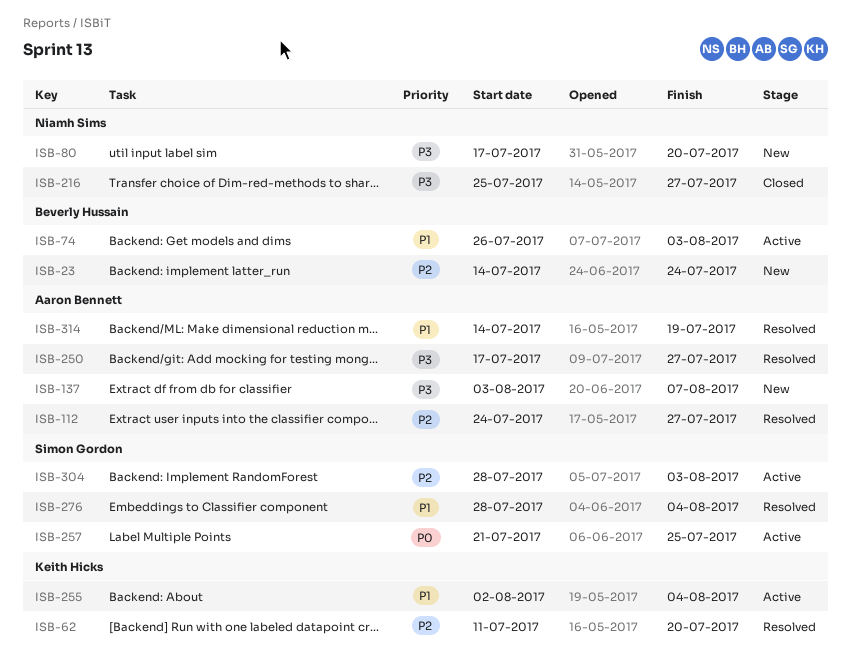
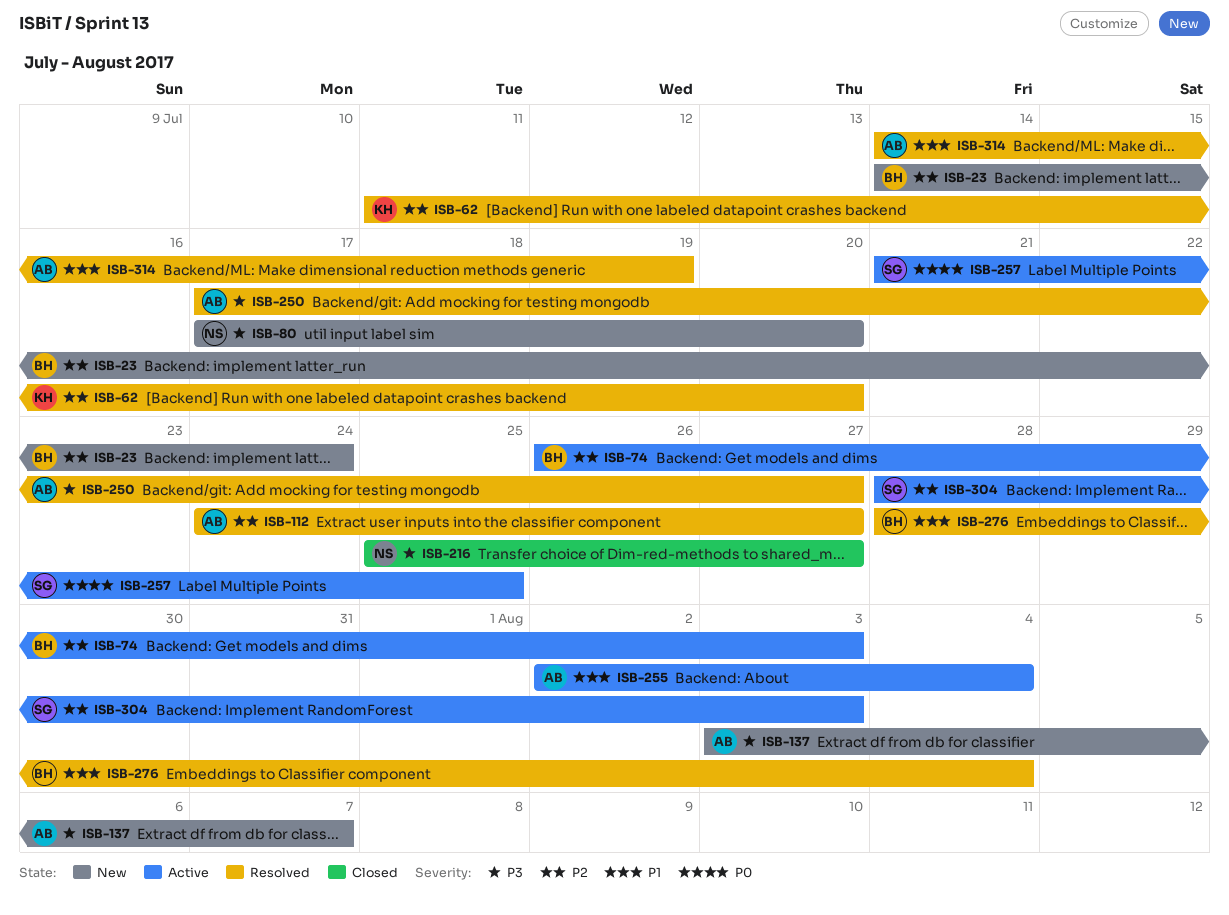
ISB-74, priority: P1 -> P2
ISB-255, owner: Keith Hicks -> Aaron Bennett
ISB-276, owner: Simon Gordon -> Beverly Hussain

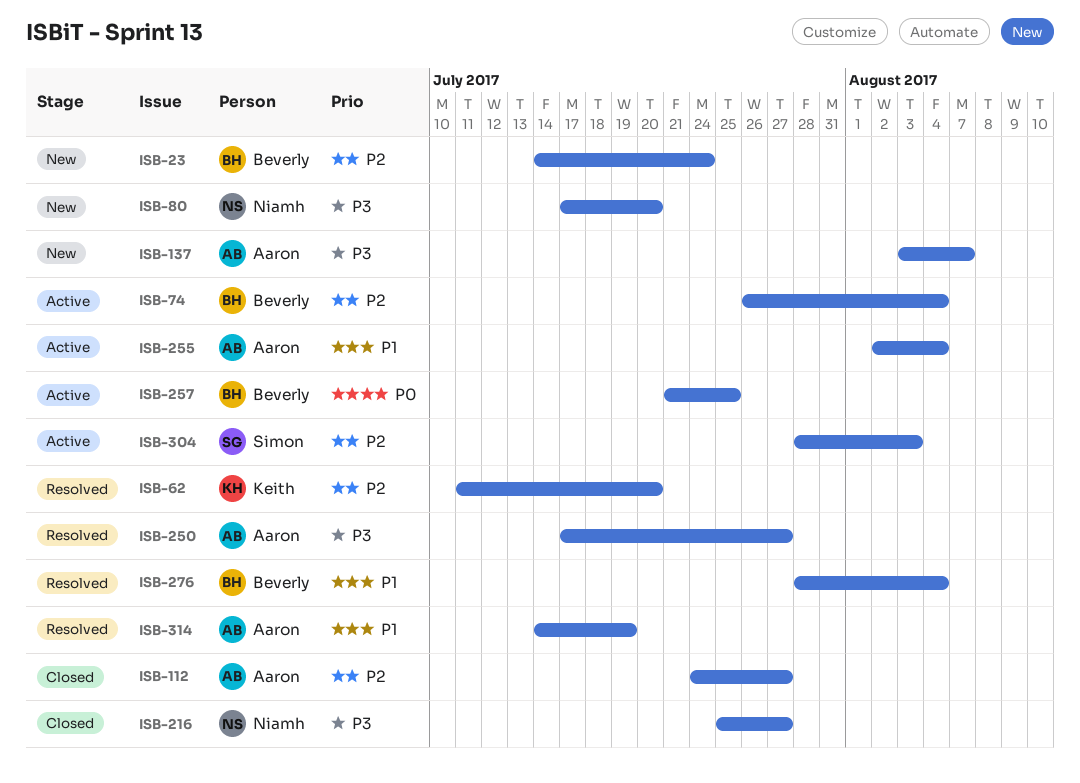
ISB-74, due: Aug 3 -> Aug 4
ISB-112, status: Resolved -> Closed
ISB-257, owner: Simon -> Beverly

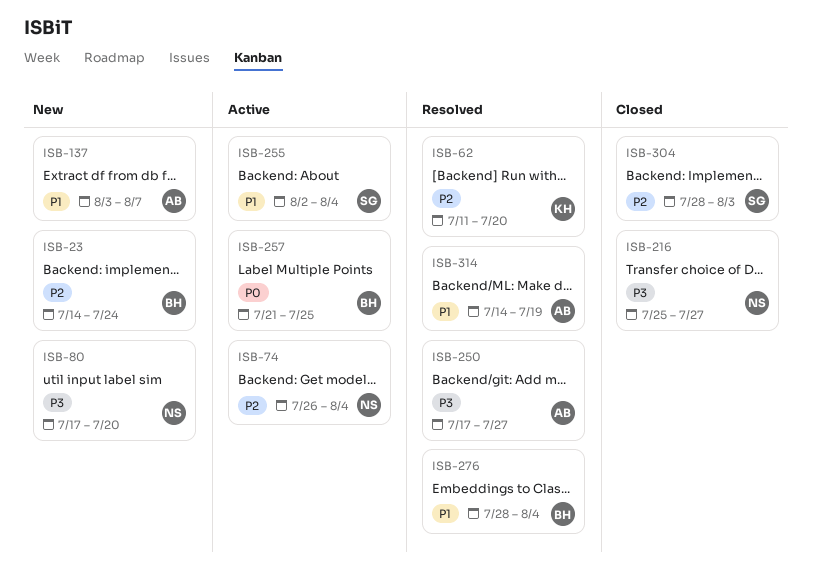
ISB-74, owner: Beverly -> Niamh
ISB-112: present -> none
ISB-137, priority: P3 -> P1
ISB-255, owner: Aaron -> Simon
ISB-304, status: Active -> Closed

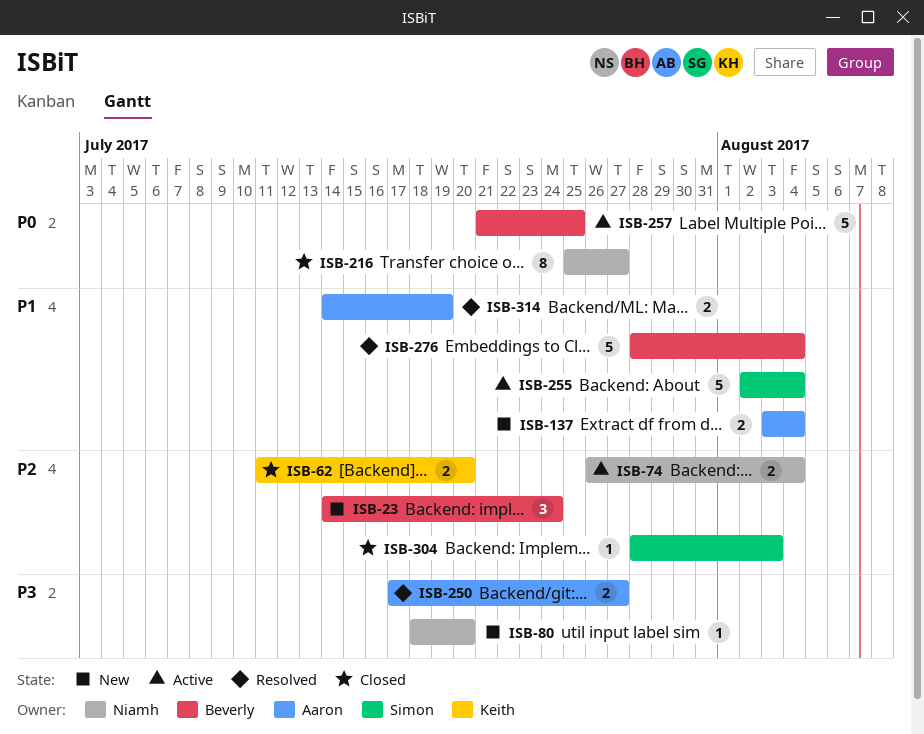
ISB-62, status: Resolved -> Closed
ISB-80, start: Jul 17 -> Jul 18
ISB-137, due: Aug 7 -> Aug 4
ISB-216, priority: P3 -> P0

